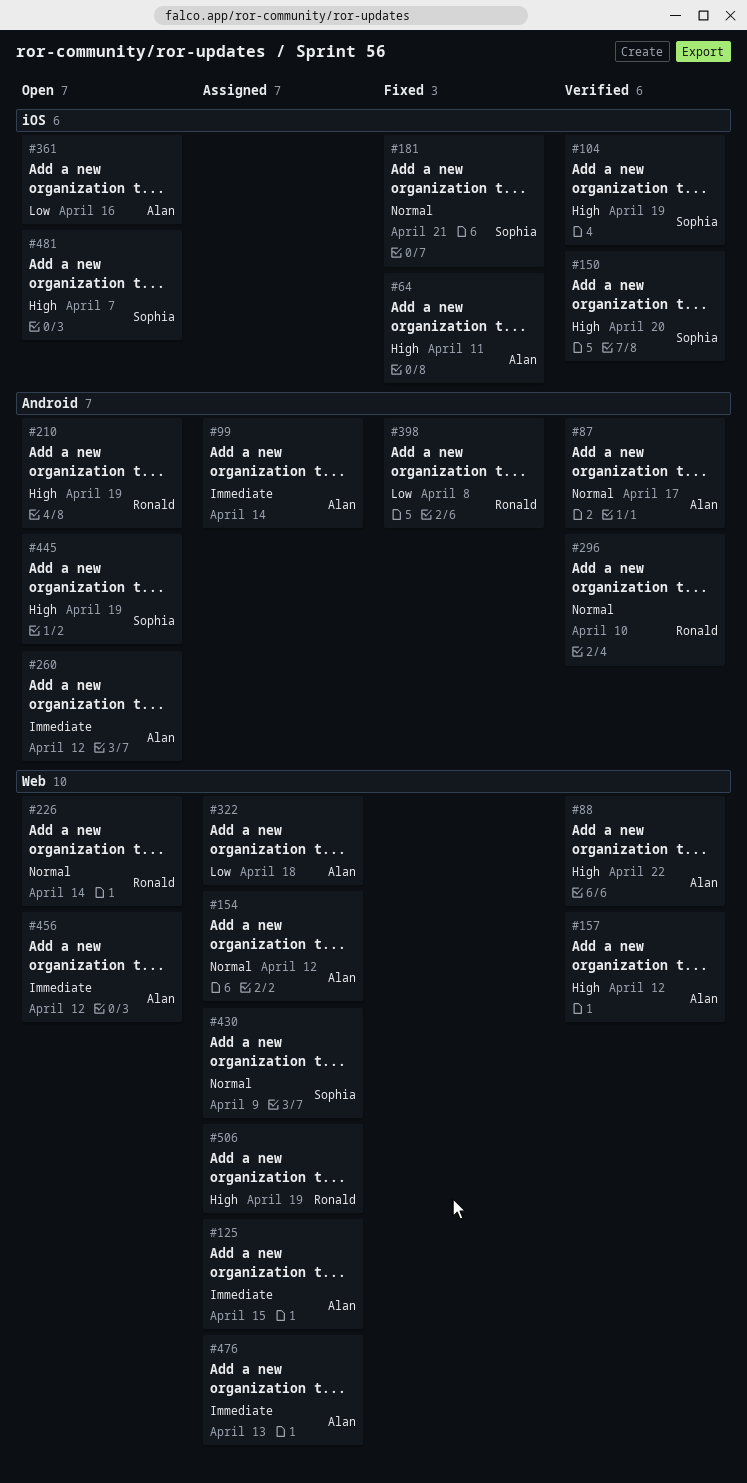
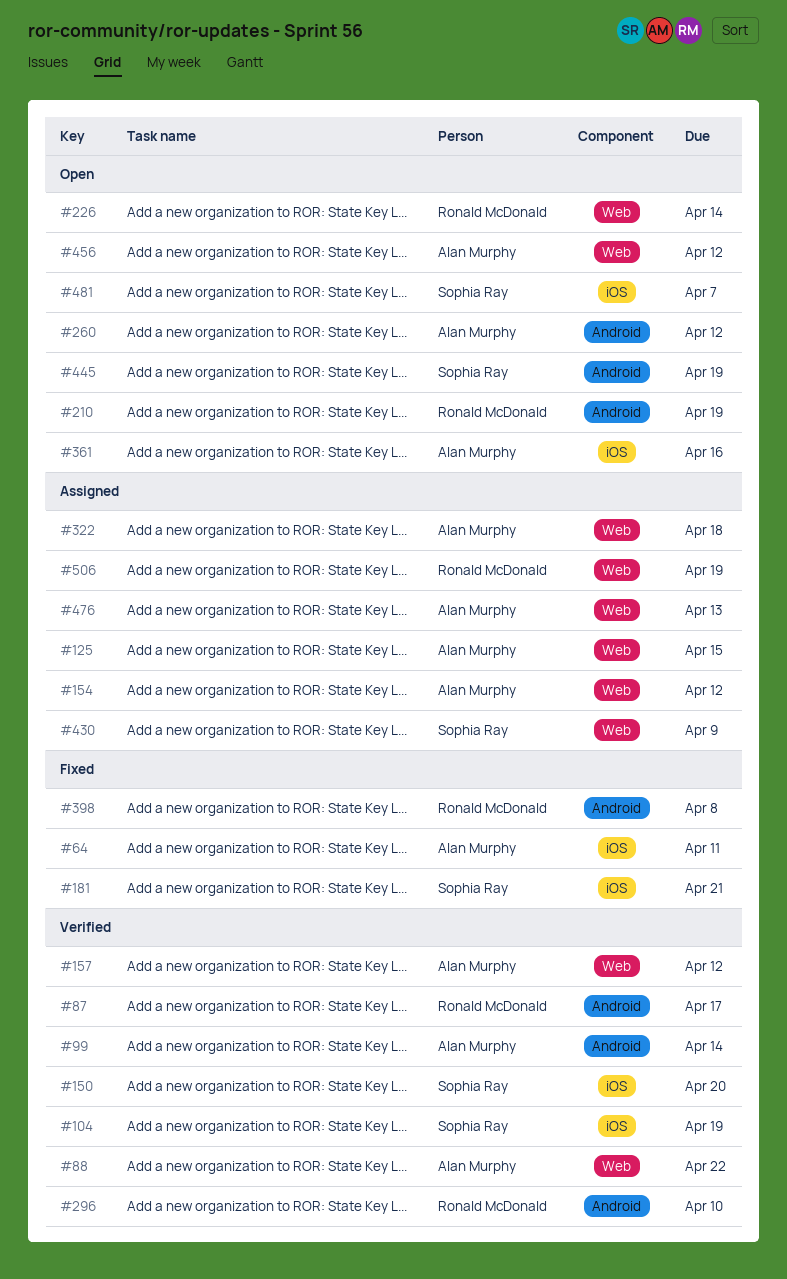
#87, owner: Alan Murphy -> Ronald McDonald
#99, status: Assigned -> Verified

